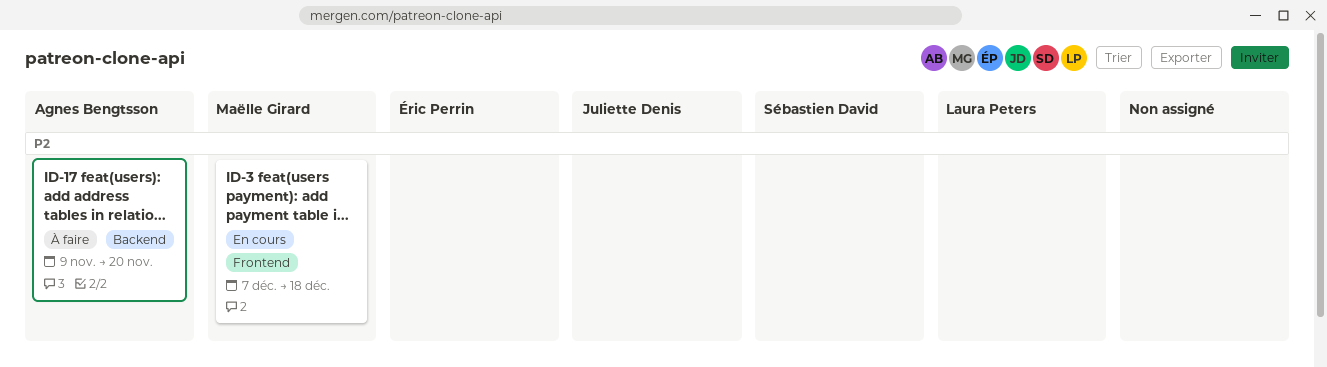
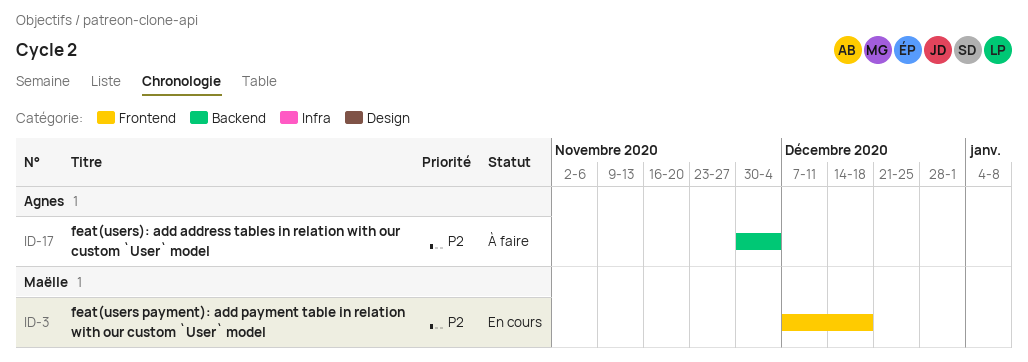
ID-17, start: Nov 9 -> Nov 30
ID-17, due: Nov 20 -> Dec 4

